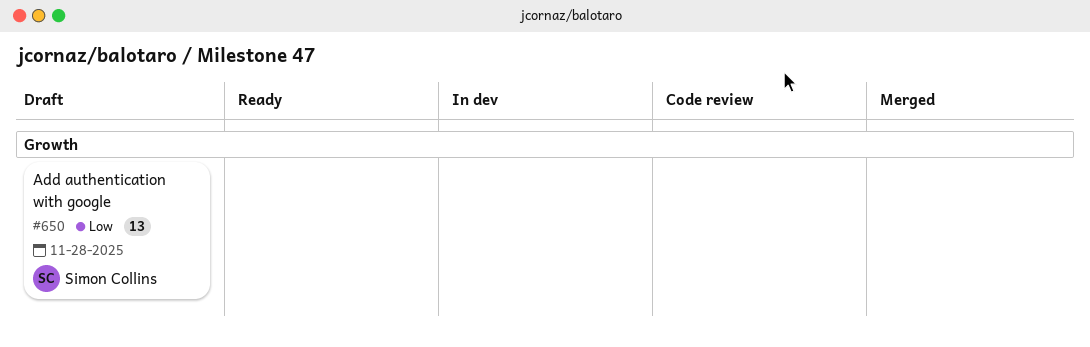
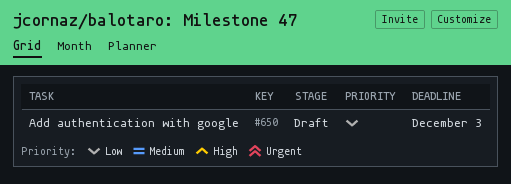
#650, due: Nov 28 -> Dec 3

